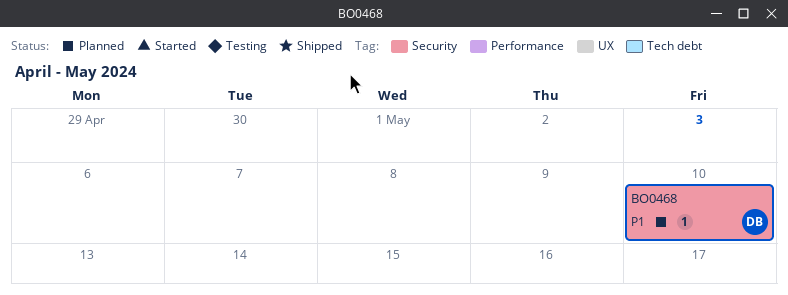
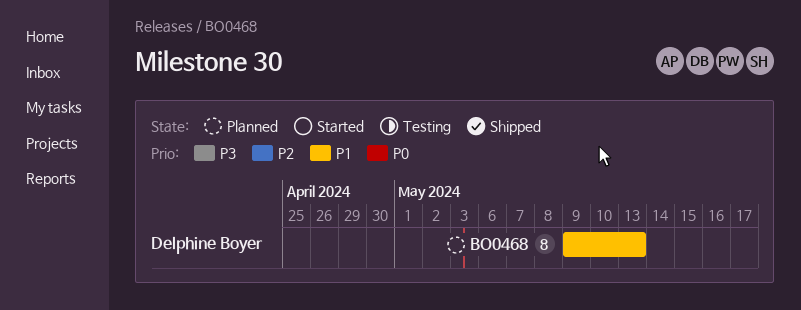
BO0468, estimate: 1 -> 8
BO0468, due: May 10 -> May 13

